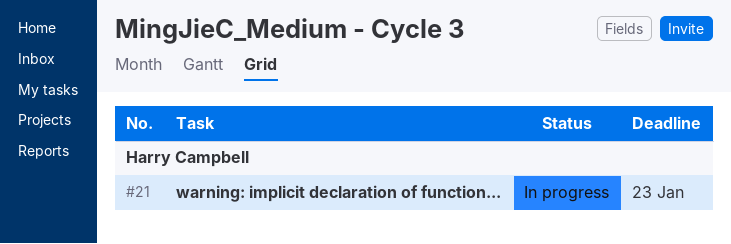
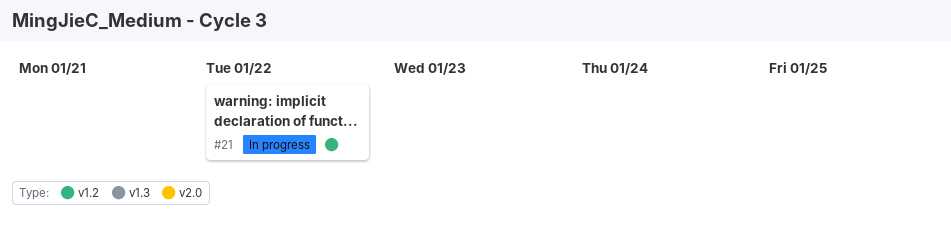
#21, due: Jan 23 -> Jan 22

